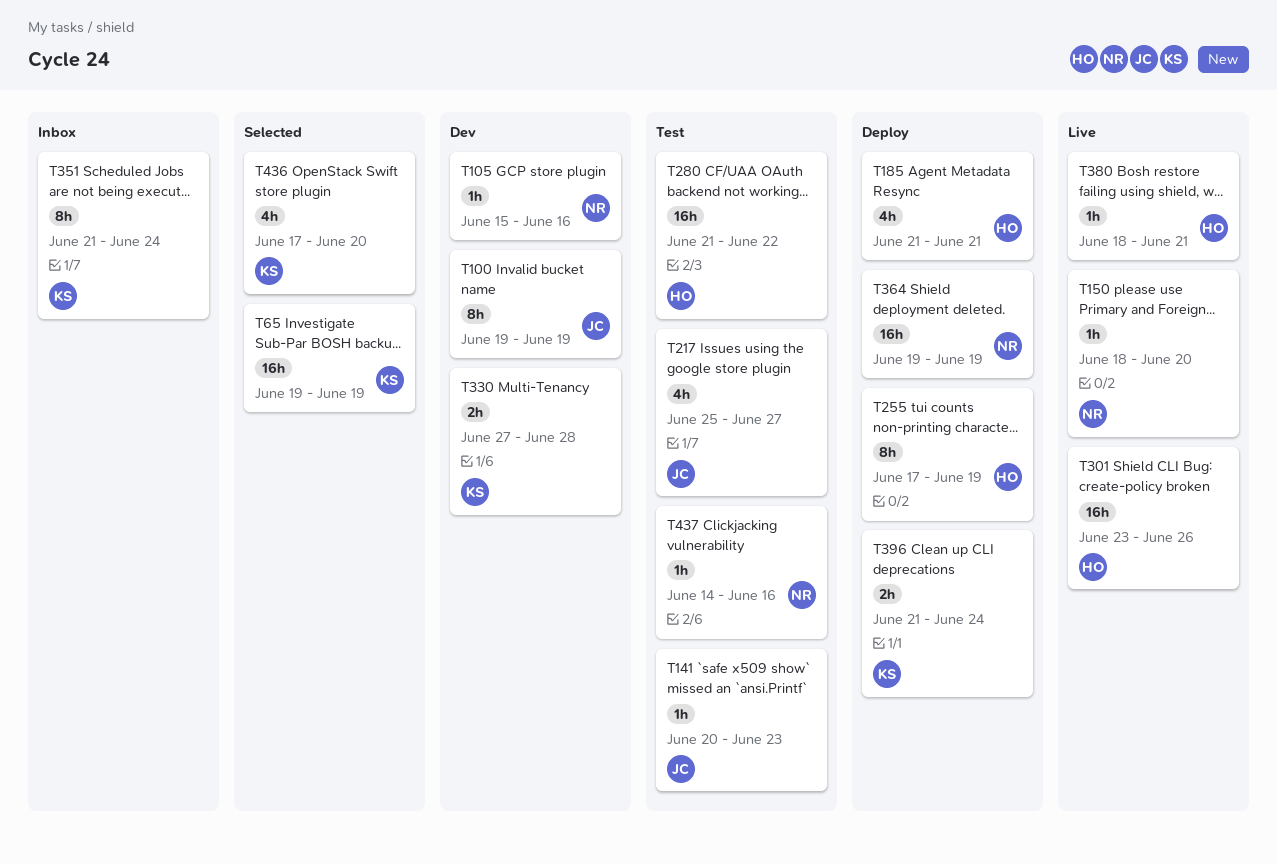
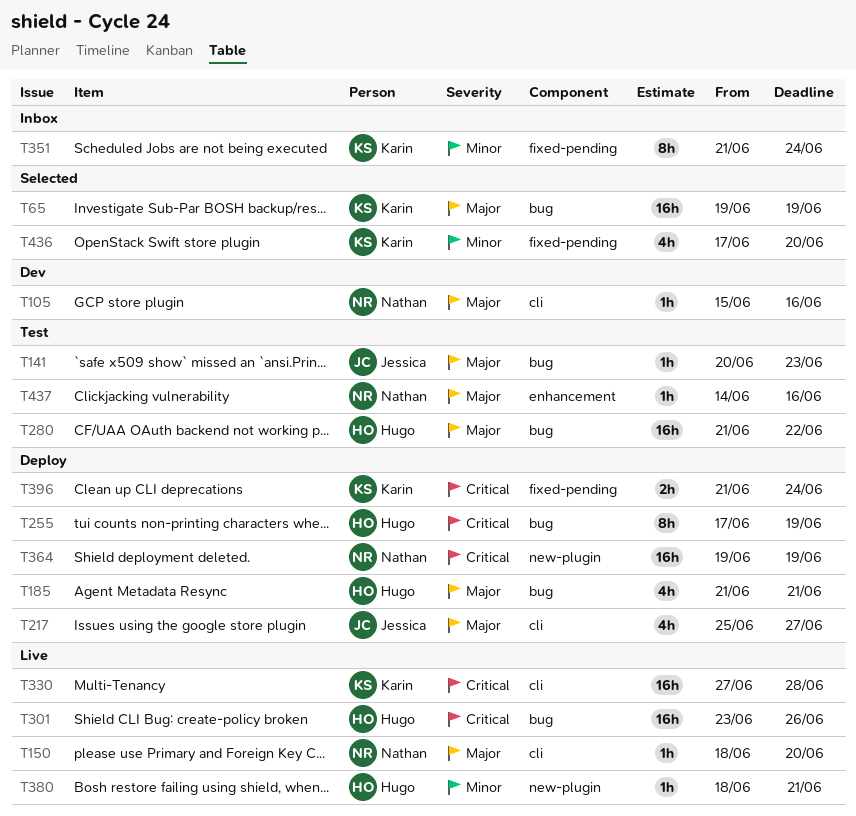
T100: present -> none
T217, status: Test -> Deploy
T330, status: Dev -> Live
T330, estimate: 2h -> 16h

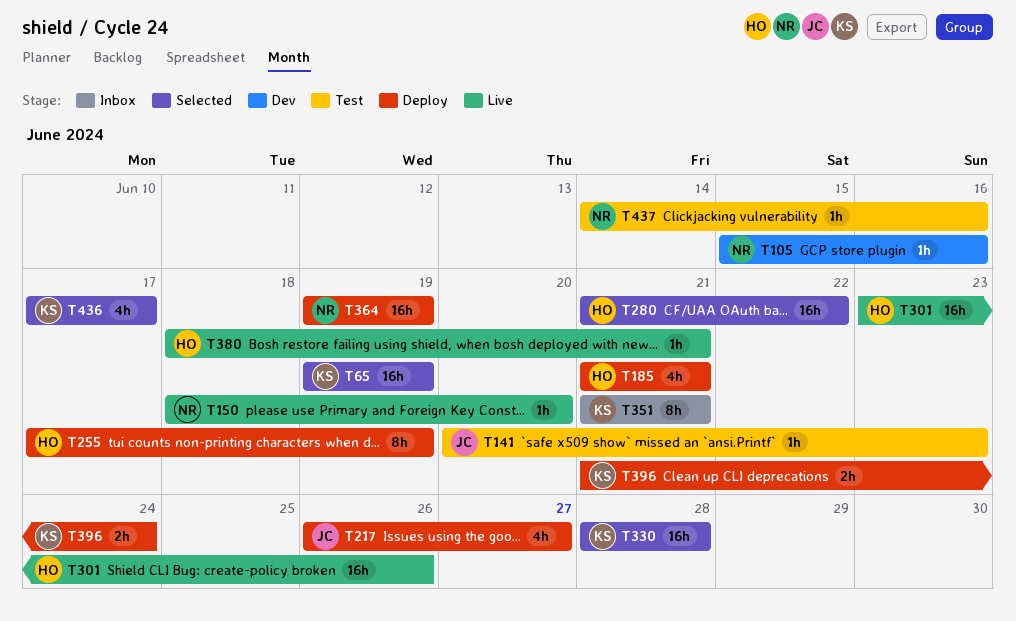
T217, start: Jun 25 -> Jun 26
T280, status: Test -> Selected
T330, status: Live -> Selected
T330, start: Jun 27 -> Jun 28
T351, due: Jun 24 -> Jun 21
T436, due: Jun 20 -> Jun 17

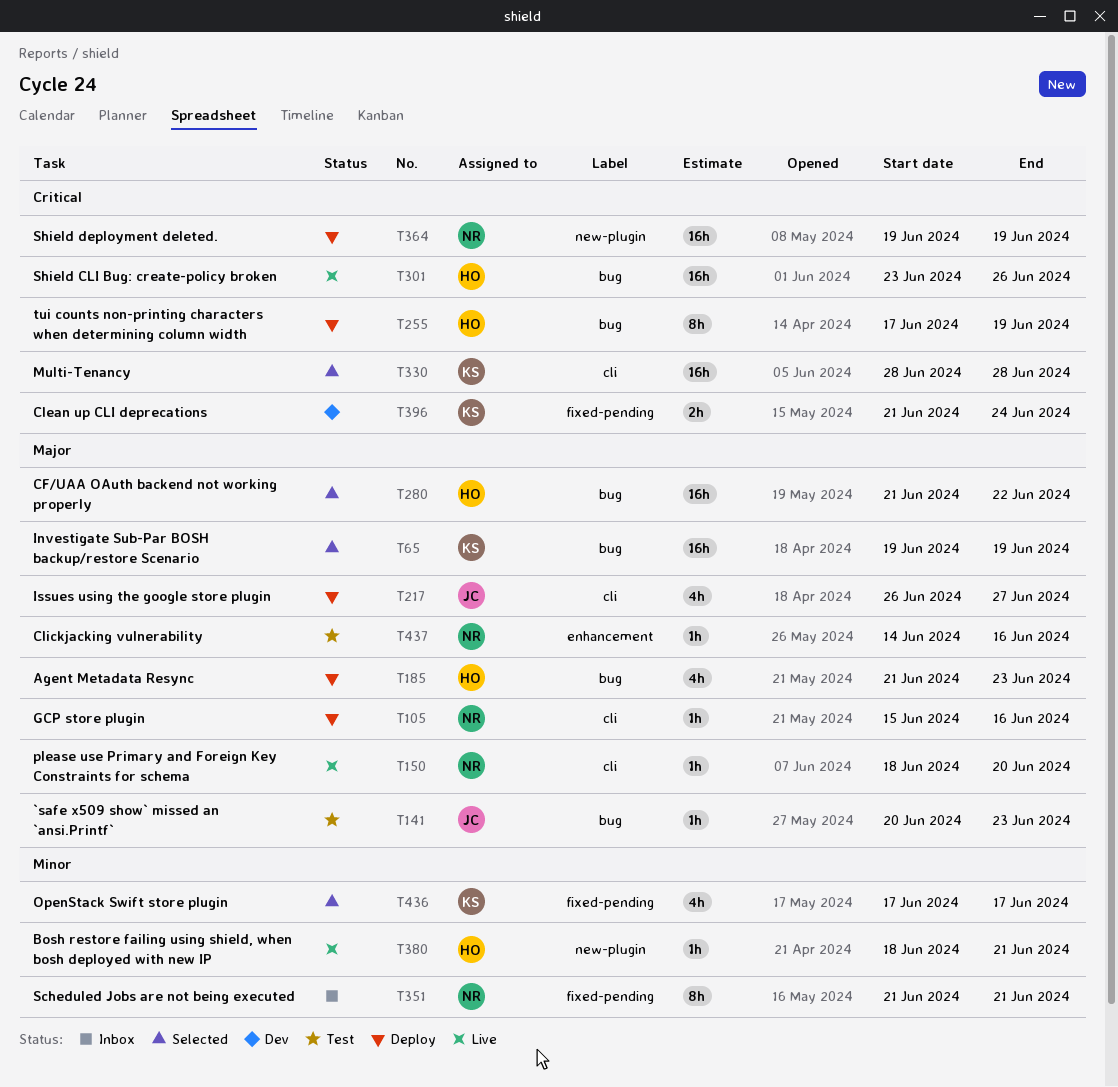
T105, status: Dev -> Deploy
T185, due: Jun 21 -> Jun 23
T351, owner: KS -> NR
T396, status: Deploy -> Dev

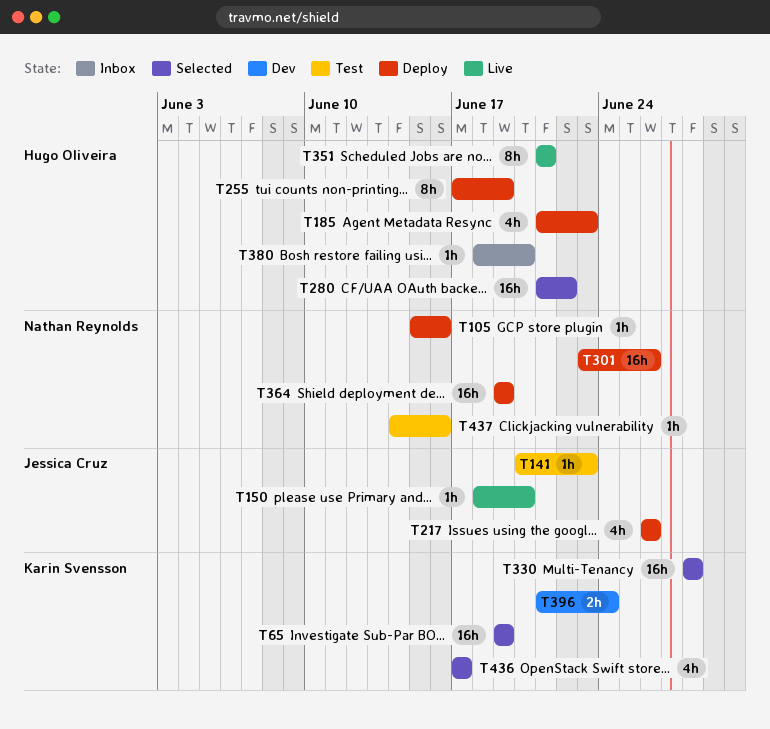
T150, owner: Nathan Reynolds -> Jessica Cruz
T217, due: Jun 27 -> Jun 26
T301, status: Live -> Deploy
T301, owner: Hugo Oliveira -> Nathan Reynolds
T351, status: Inbox -> Live
T351, owner: Nathan Reynolds -> Hugo Oliveira
T380, status: Live -> Inbox
T380, due: Jun 21 -> Jun 20

